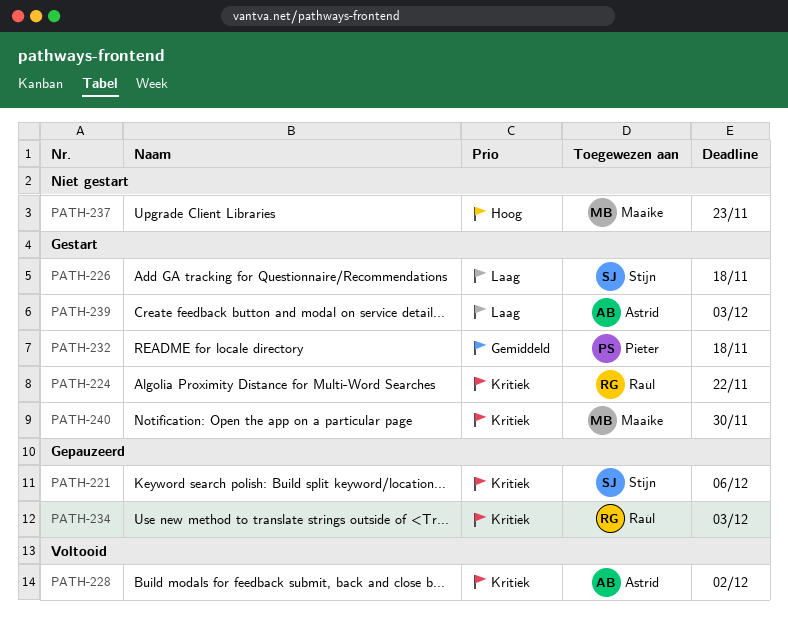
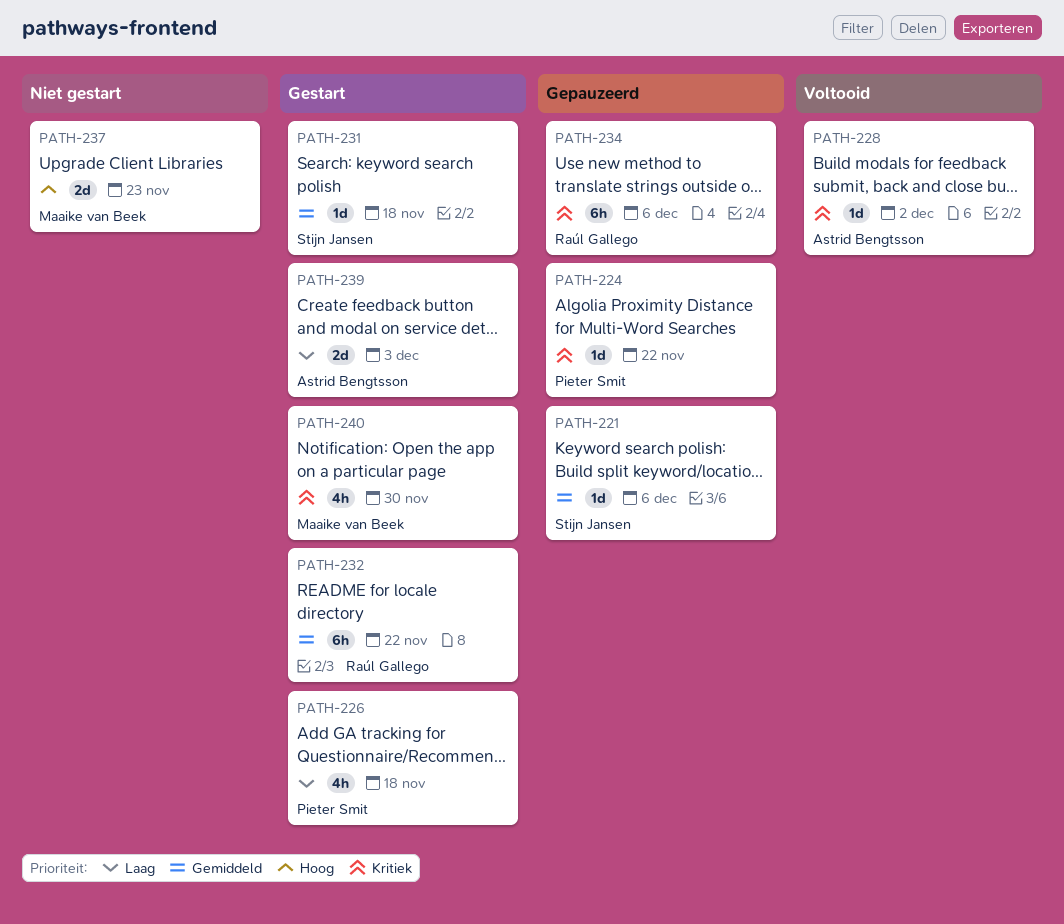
PATH-221, priority: Kritiek -> Gemiddeld
PATH-224, status: Gestart -> Gepauzeerd
PATH-224, owner: Raúl Gallego -> Pieter Smit
PATH-226, owner: Stijn Jansen -> Pieter Smit
PATH-231: none -> present
PATH-232, owner: Pieter Smit -> Raúl Gallego
PATH-232, due: Nov 18 -> Nov 22
PATH-234, due: Dec 3 -> Dec 6

